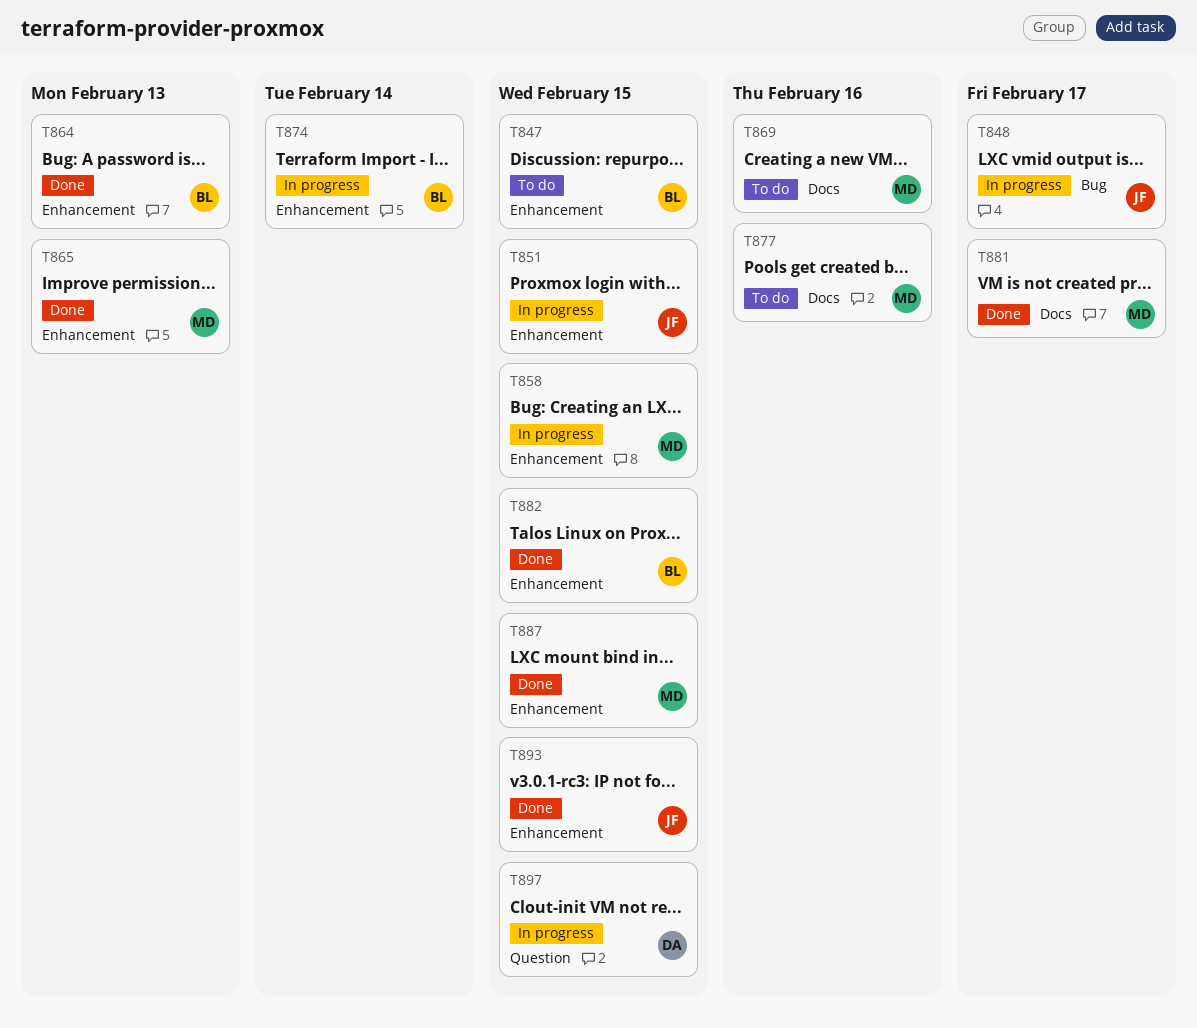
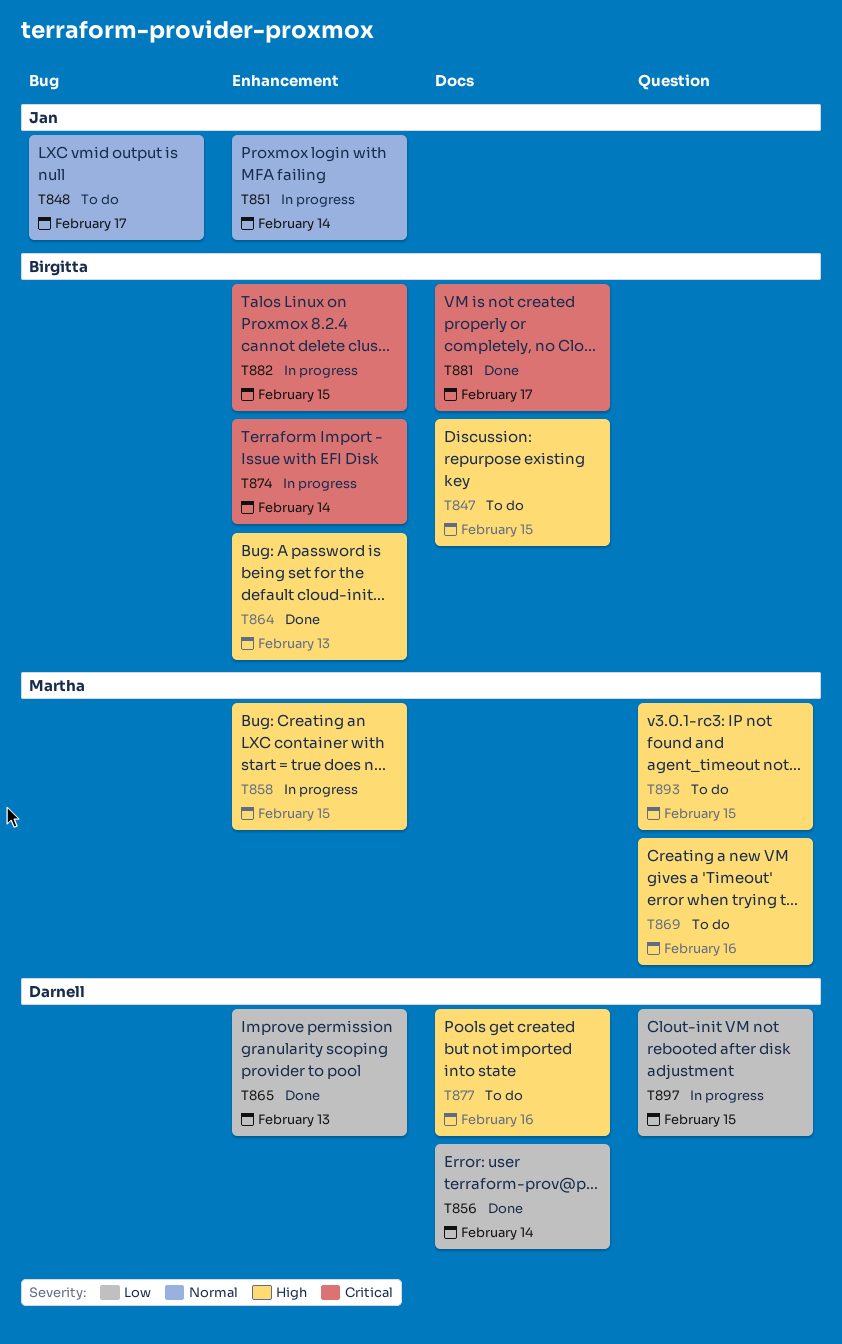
T847, label: Enhancement -> Docs
T848, status: In progress -> To do
T851, due: Feb 15 -> Feb 14
T856: none -> present
T865, owner: Martha -> Darnell
T869, label: Docs -> Question
T877, owner: Martha -> Darnell
T881, owner: Martha -> Birgitta
T882, status: Done -> In progress
T887: present -> none
T893, status: Done -> To do
T893, owner: Jan -> Martha
T893, label: Enhancement -> Question

